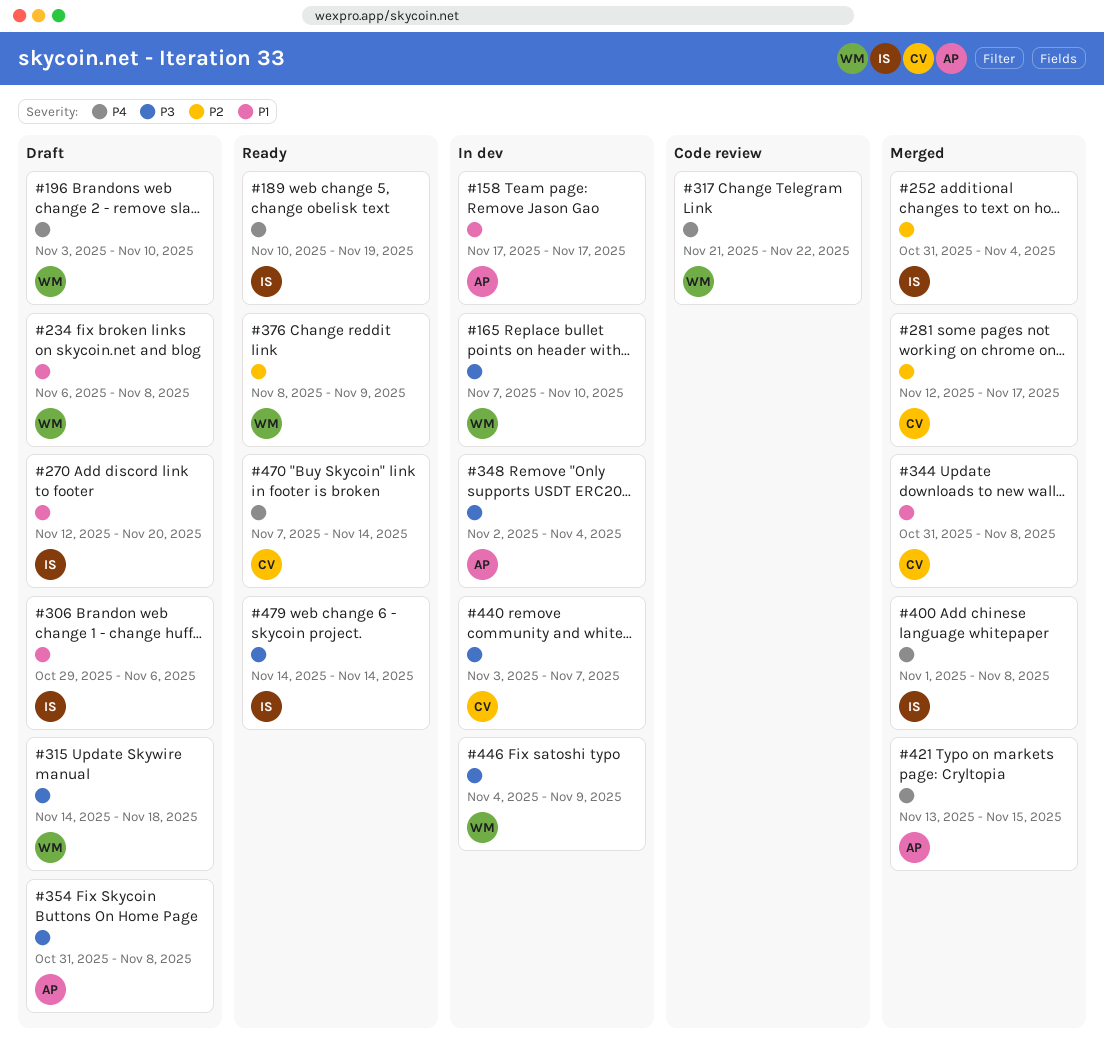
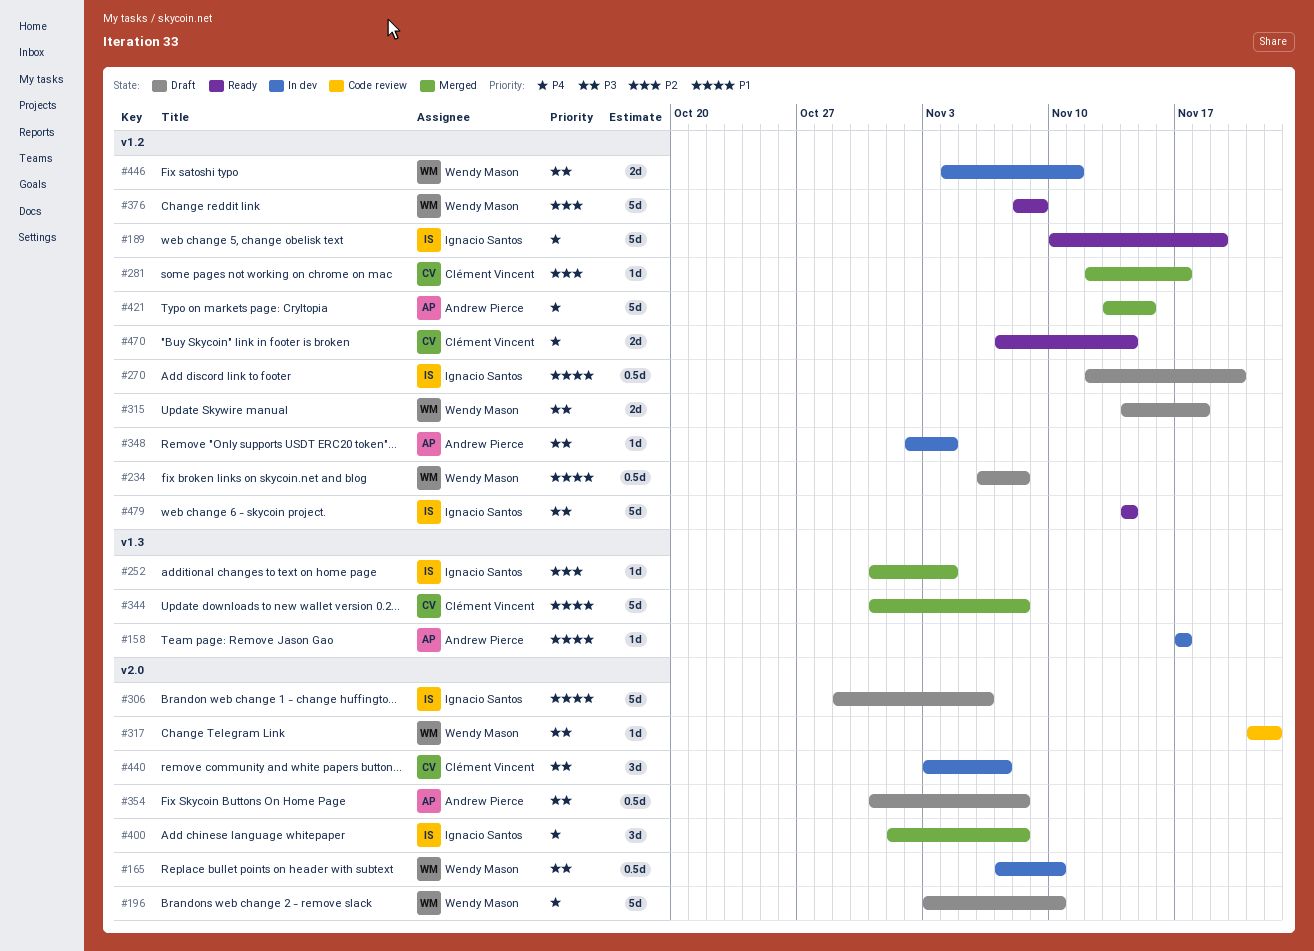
#317, priority: P4 -> P3
#446, due: Nov 9 -> Nov 11

